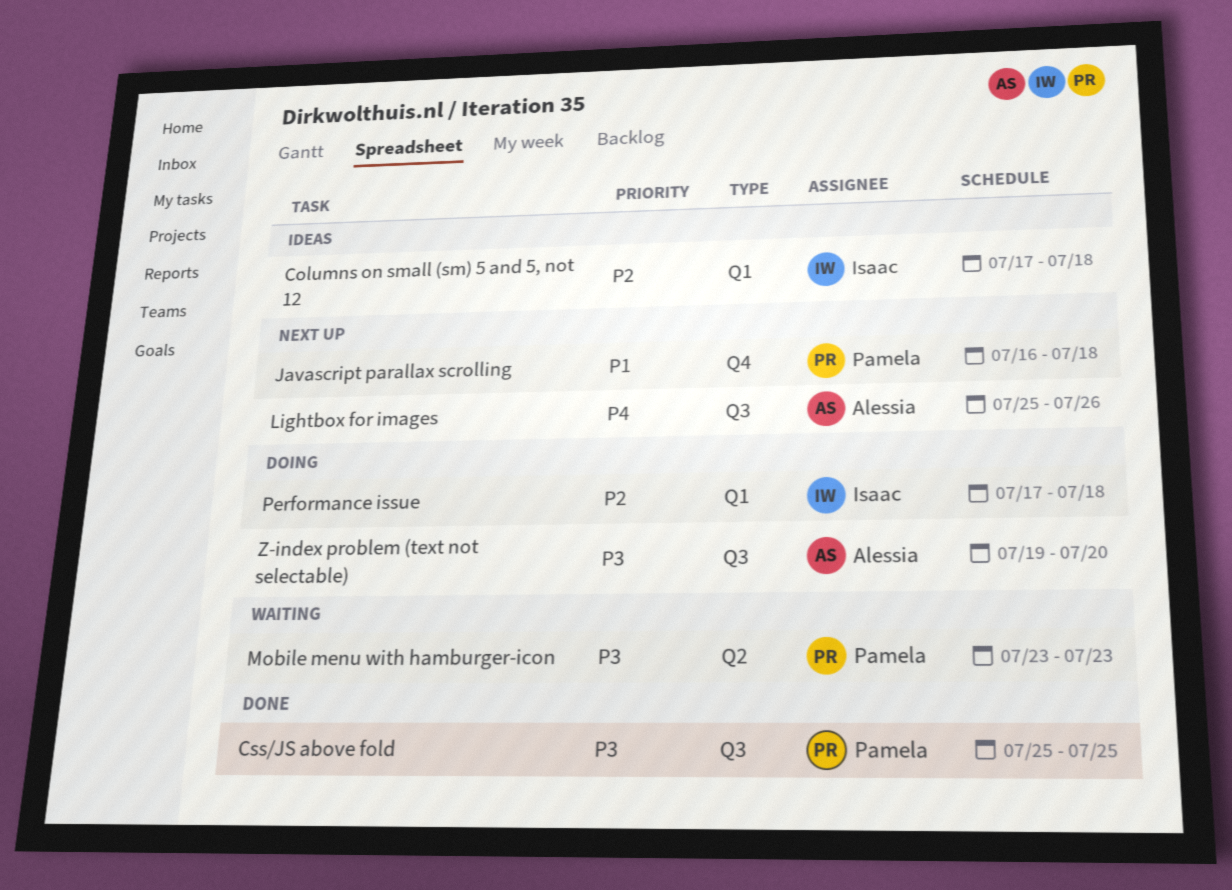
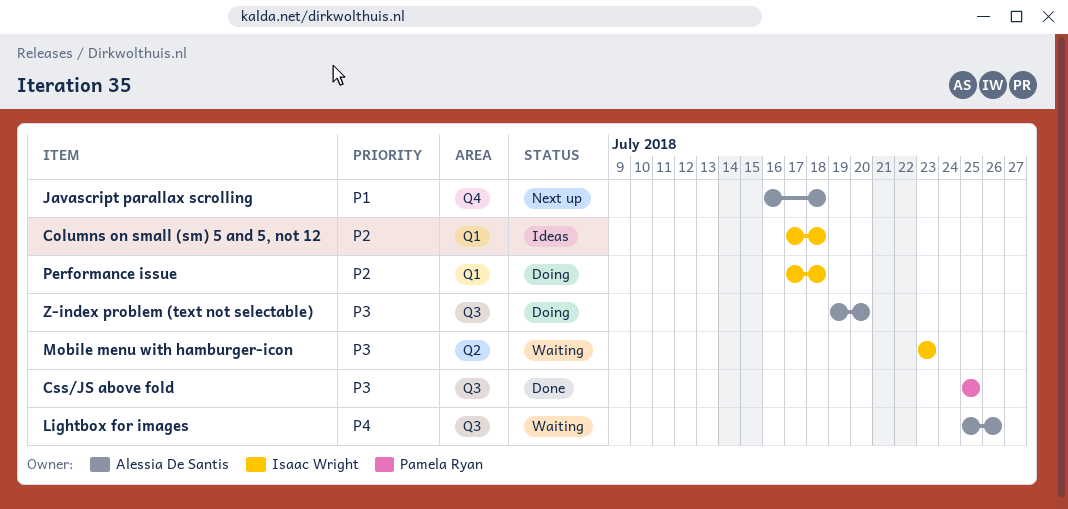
Javascript parallax scrolling, owner: Pamela Ryan -> Alessia De Santis
Lightbox for images, status: Next up -> Waiting
Mobile menu with hamburger-icon, owner: Pamela Ryan -> Isaac Wright

